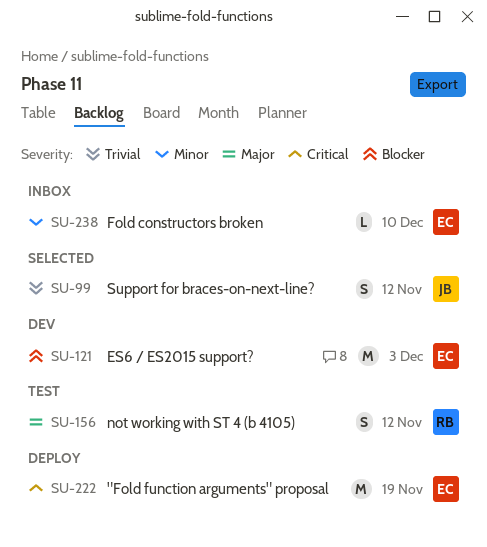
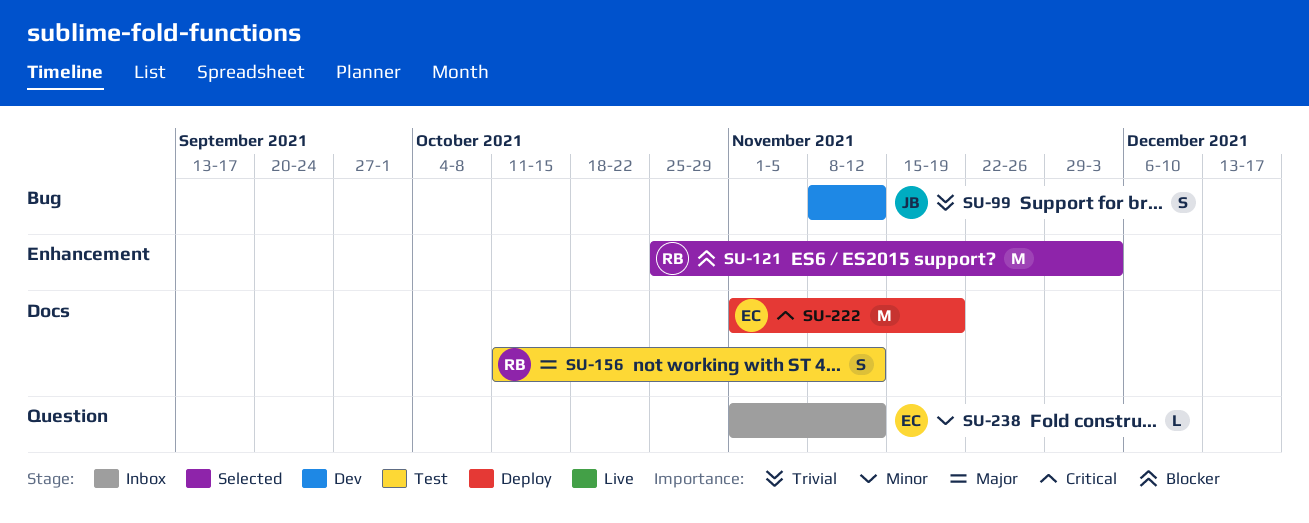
SU-99, status: Selected -> Dev
SU-121, status: Dev -> Selected
SU-121, owner: EC -> RB
SU-238, due: Dec 10 -> Nov 12

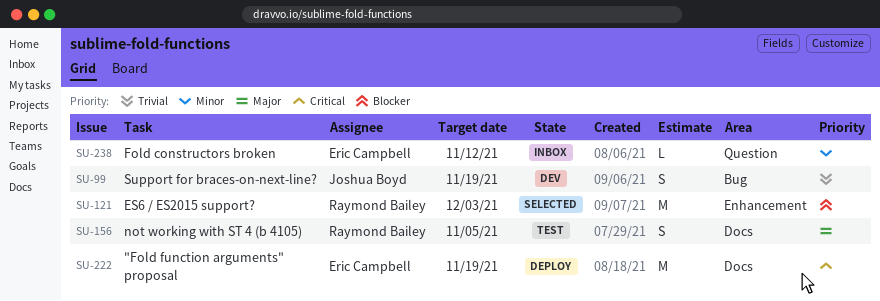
SU-99, due: Nov 12 -> Nov 19
SU-156, due: Nov 12 -> Nov 5

